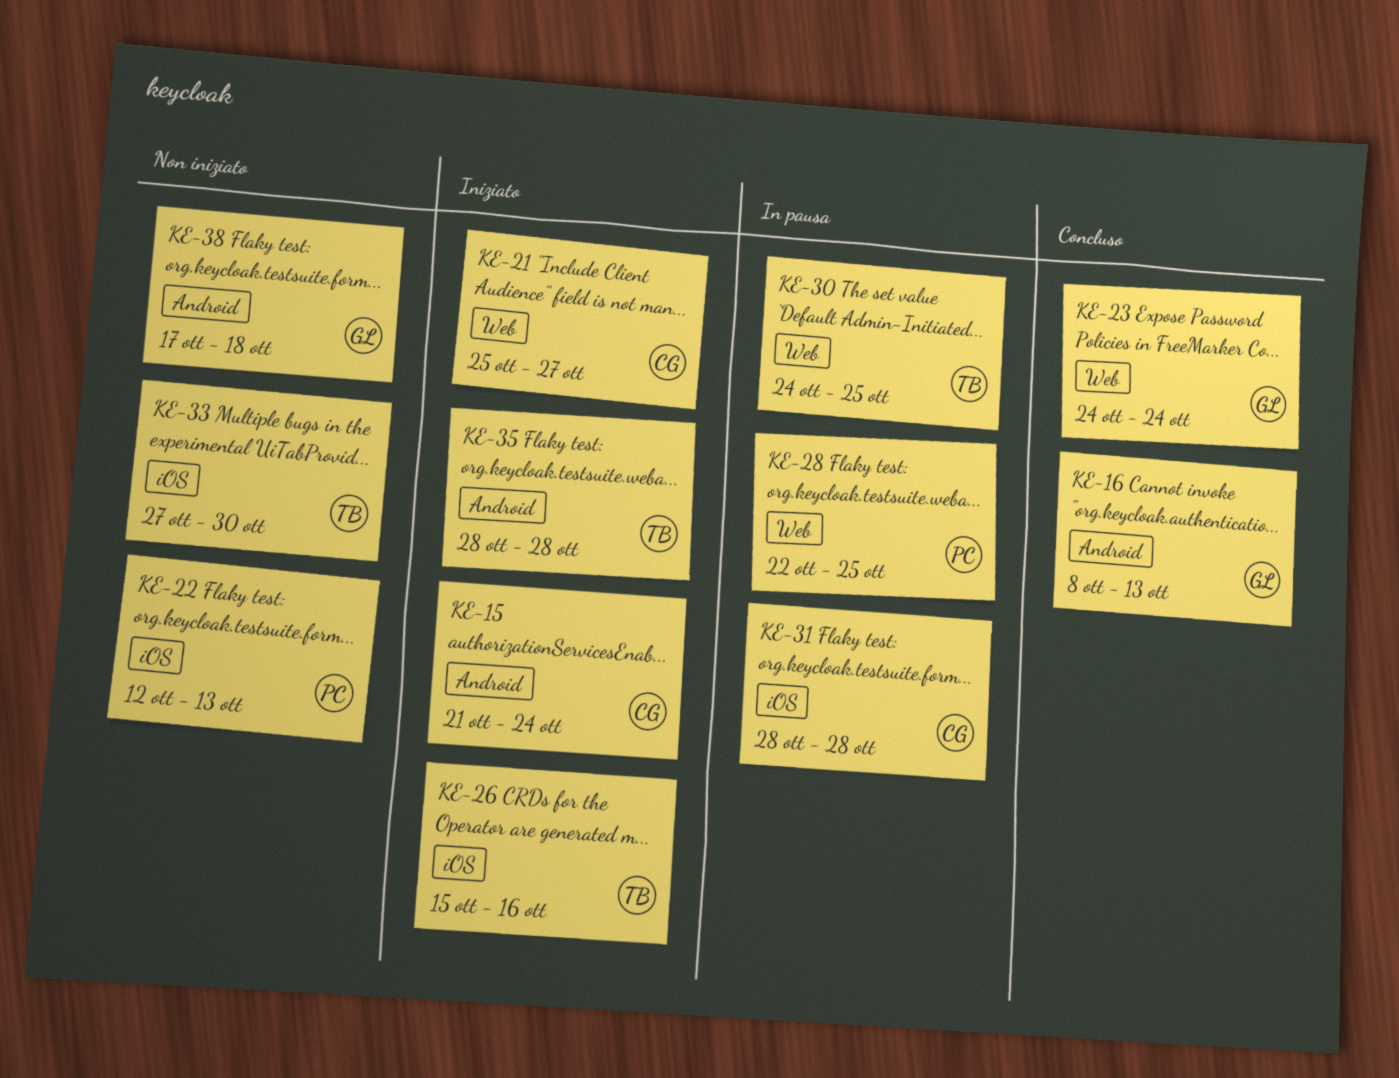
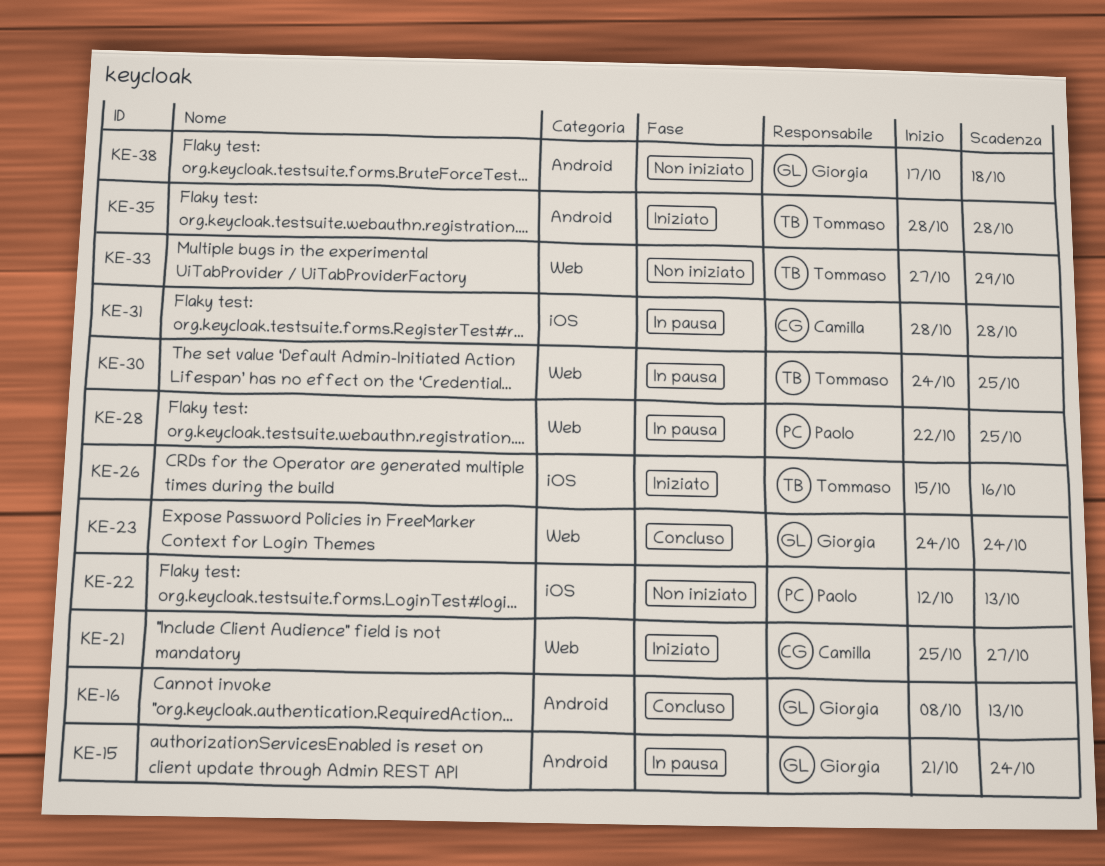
KE-15, status: Iniziato -> In pausa
KE-15, owner: Camilla -> Giorgia
KE-33, label: iOS -> Web
KE-33, due: Oct 30 -> Oct 29

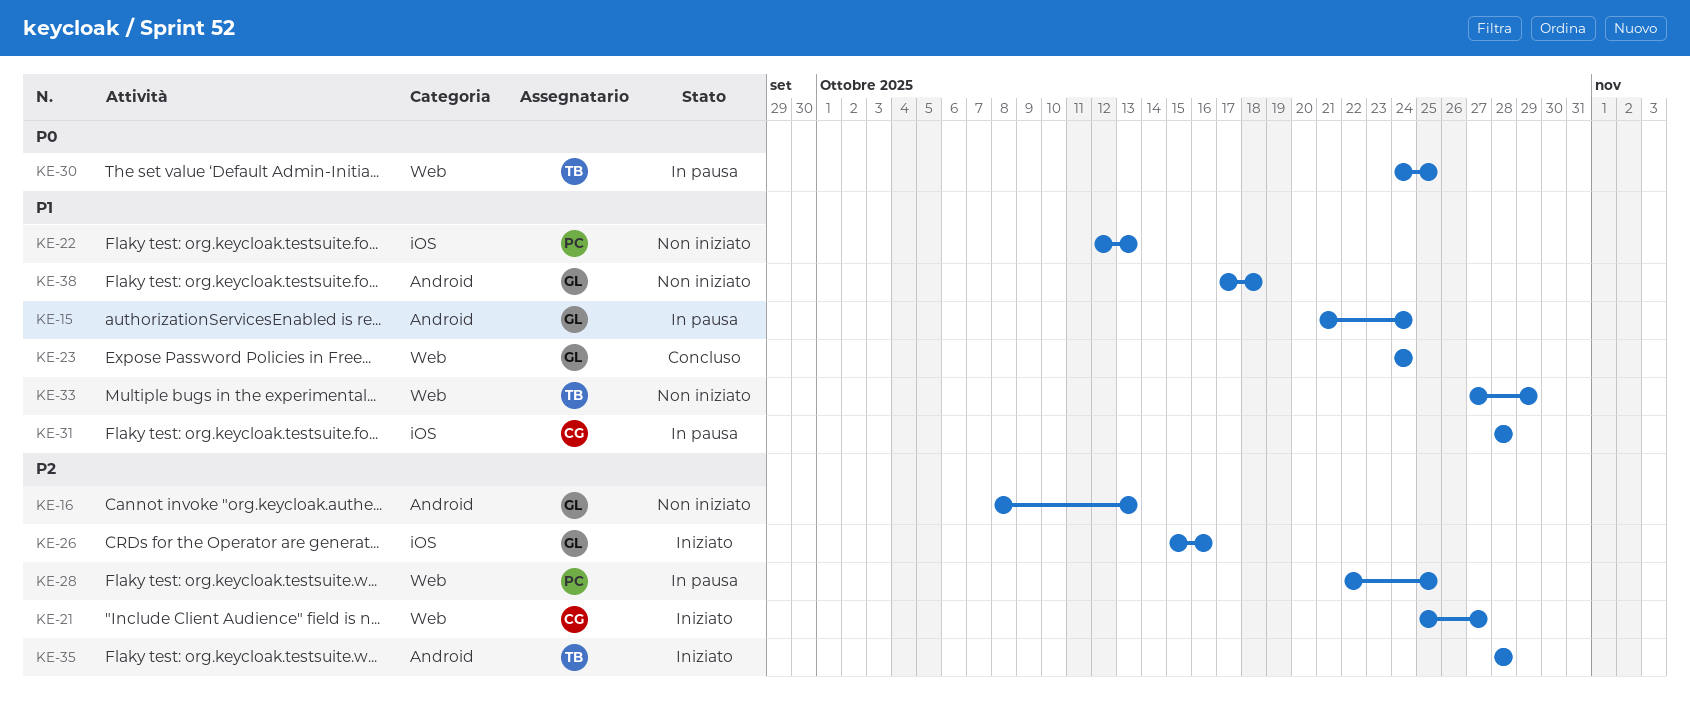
KE-16, status: Concluso -> Non iniziato
KE-26, owner: Tommaso -> Giorgia

